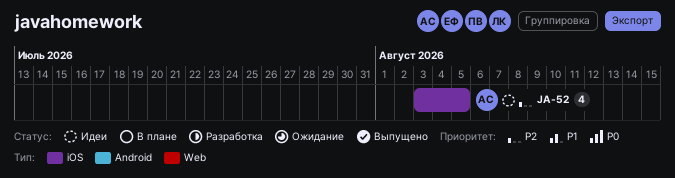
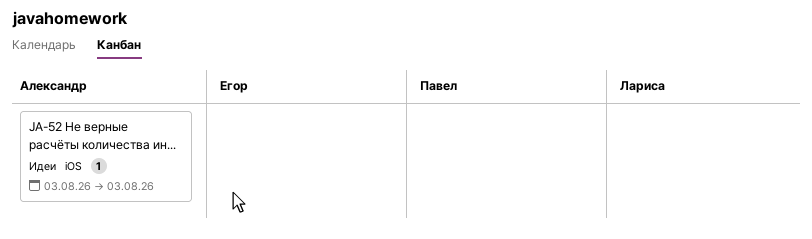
JA-52, estimate: 4 -> 1
JA-52, due: Aug 5 -> Aug 3

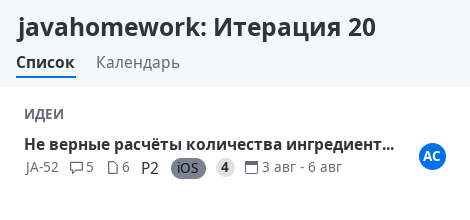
JA-52, estimate: 1 -> 4
JA-52, due: Aug 3 -> Aug 6

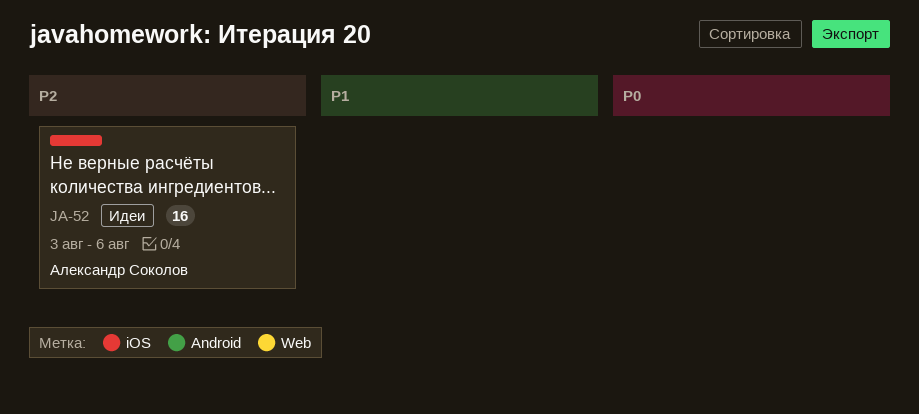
JA-52, estimate: 4 -> 16

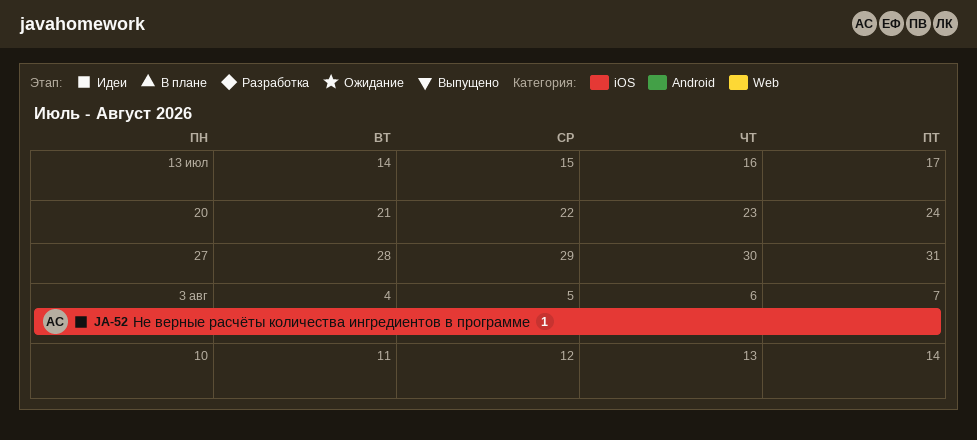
JA-52, estimate: 16 -> 1
JA-52, due: Aug 6 -> Aug 7

